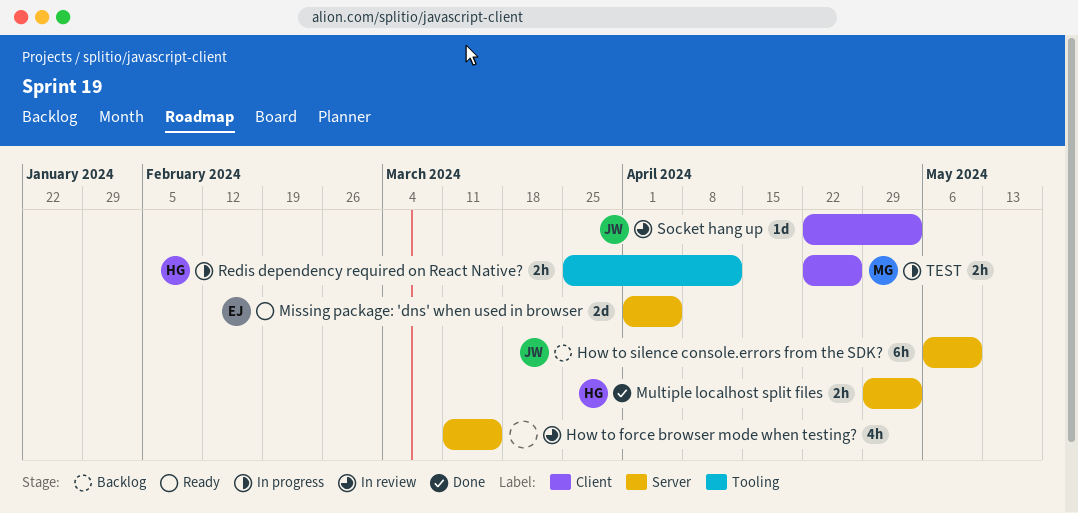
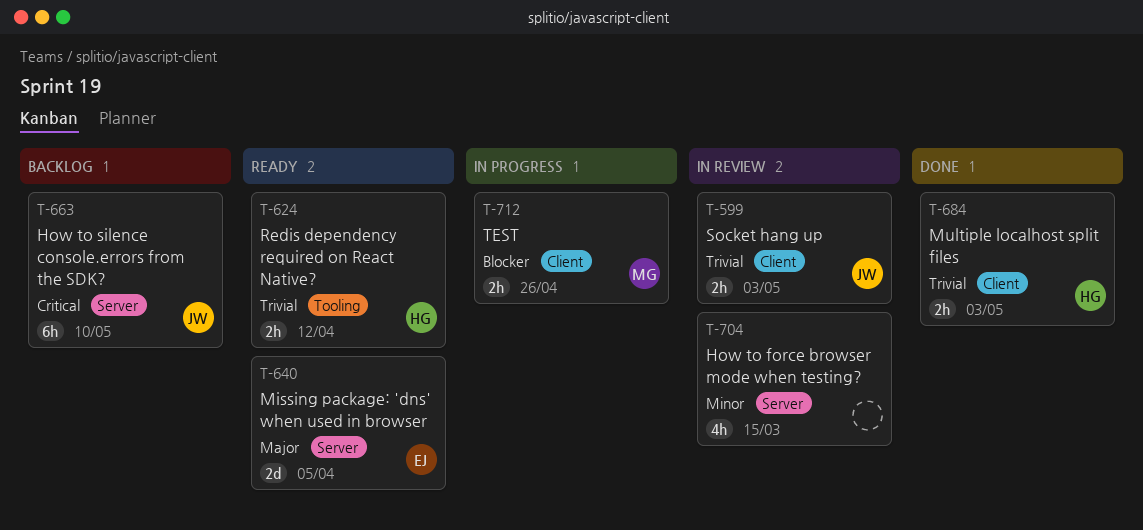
Multiple localhost split files, label: Server -> Client
Redis dependency required on React Native?, status: In progress -> Ready
Socket hang up, estimate: 1d -> 2h

